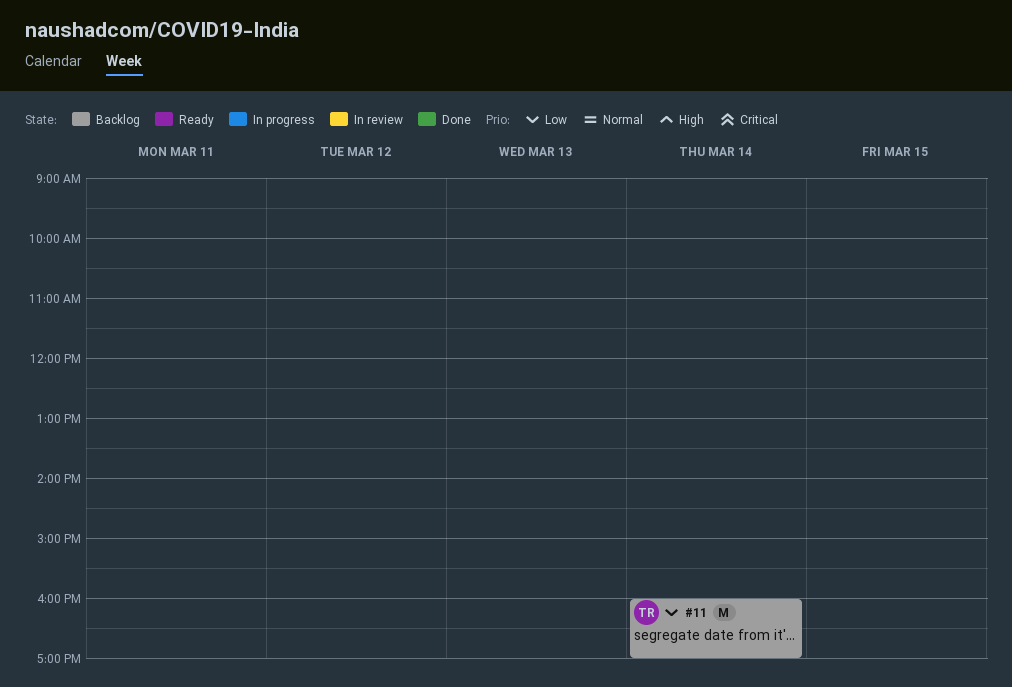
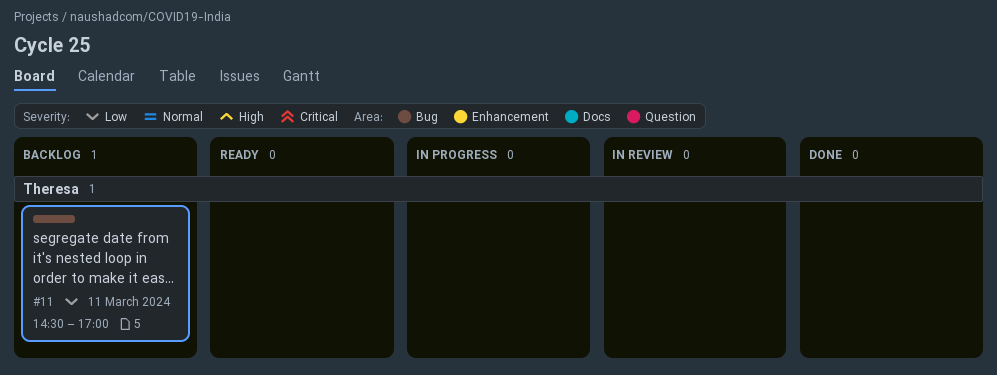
#11, day: Mar 14 -> Mar 11
#11, begins: 16:00 -> 14:30

